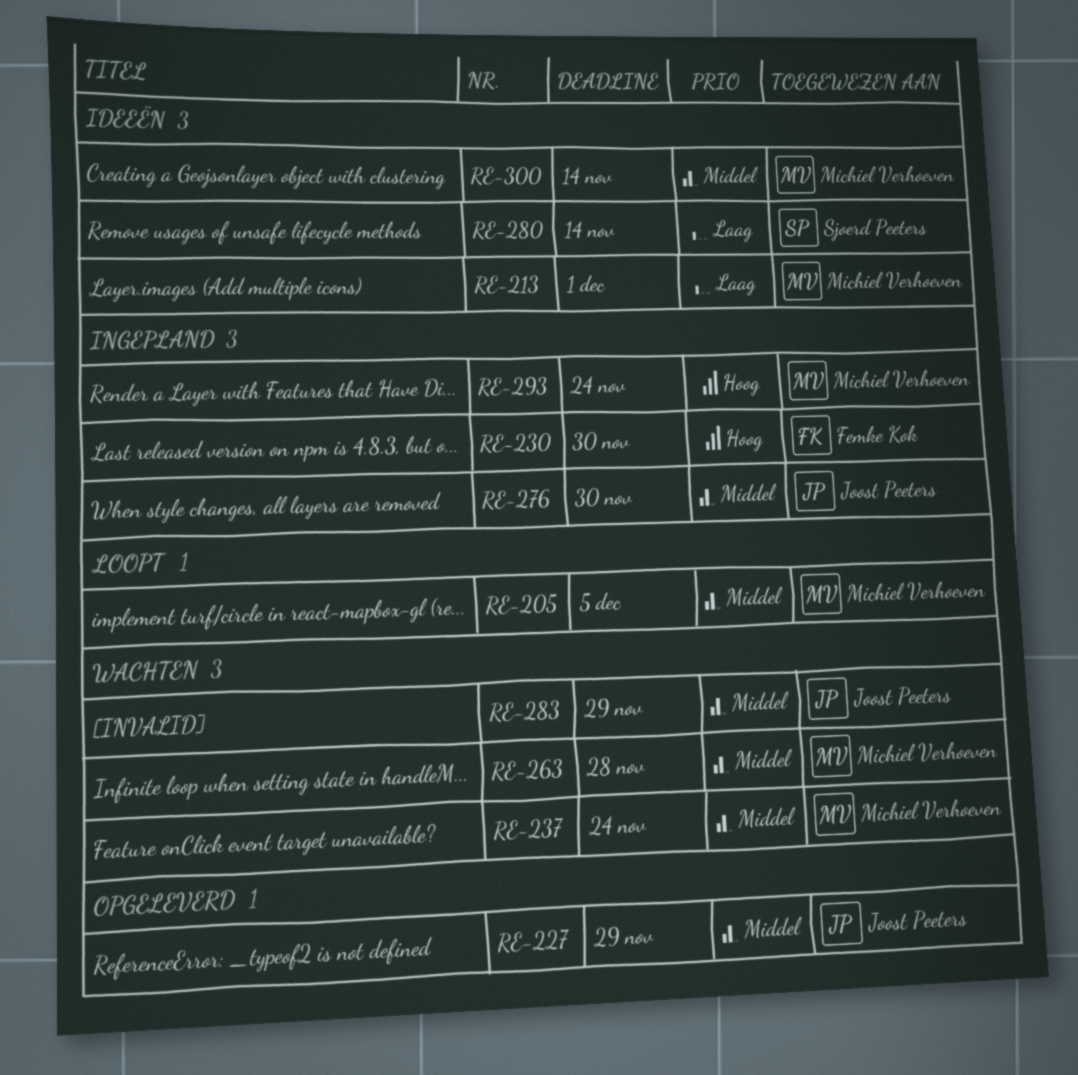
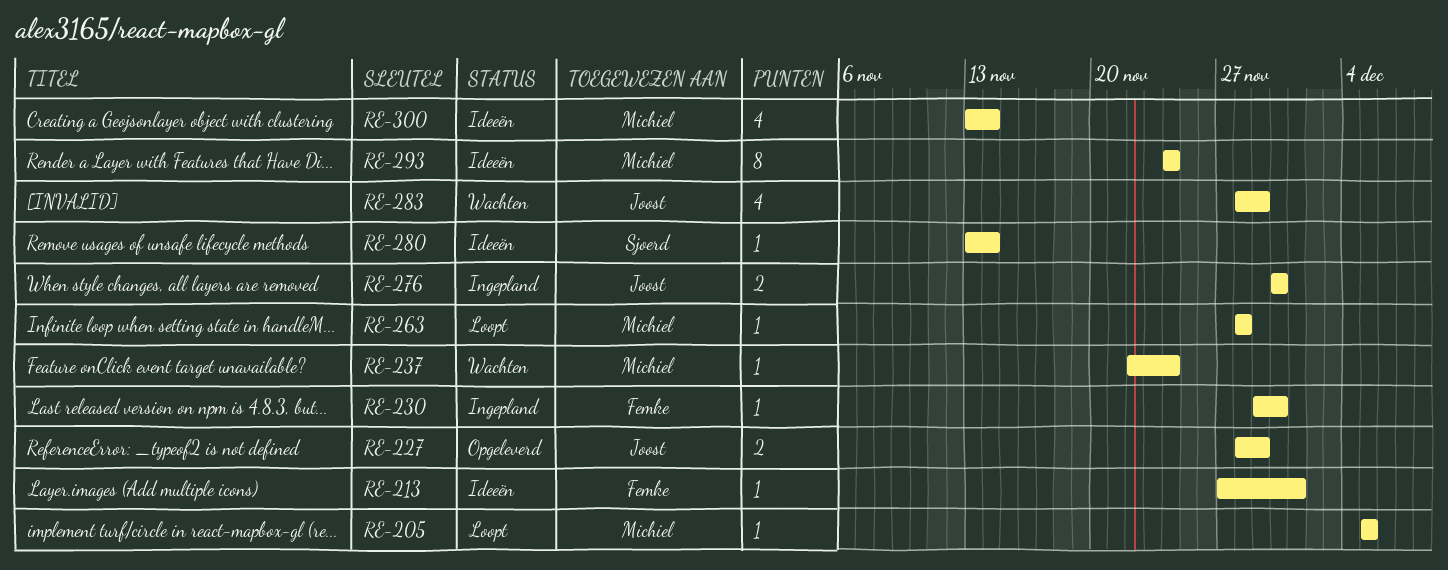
RE-213, owner: Michiel Verhoeven -> Femke Kok
RE-263, status: Wachten -> Loopt
RE-293, status: Ingepland -> Ideeën

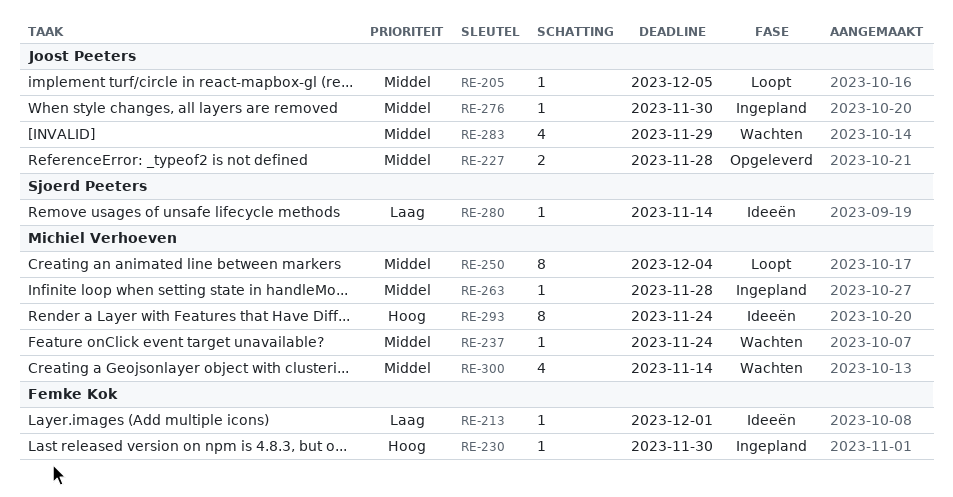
RE-205, owner: Michiel Verhoeven -> Joost Peeters
RE-227, due: Nov 29 -> Nov 28
RE-250: none -> present
RE-263, status: Loopt -> Ingepland
RE-276, estimate: 2 -> 1
RE-300, status: Ideeën -> Wachten

